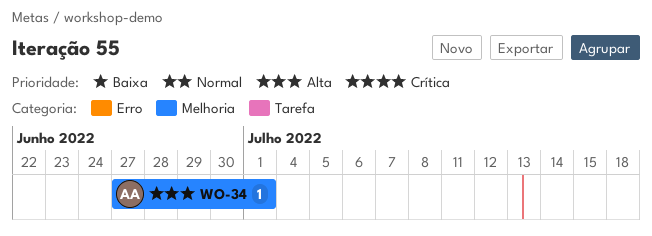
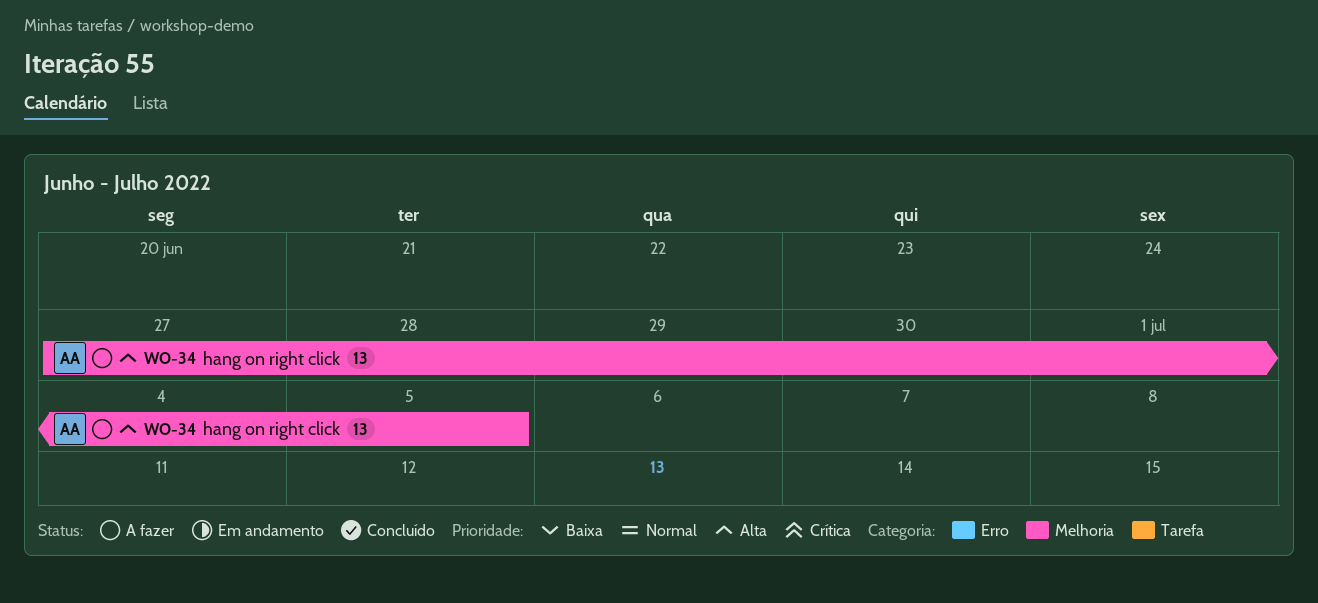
WO-34, estimate: 1 -> 13
WO-34, due: Jul 1 -> Jul 5

